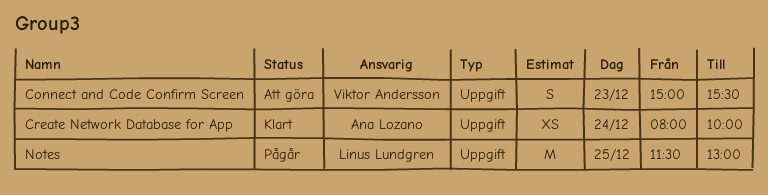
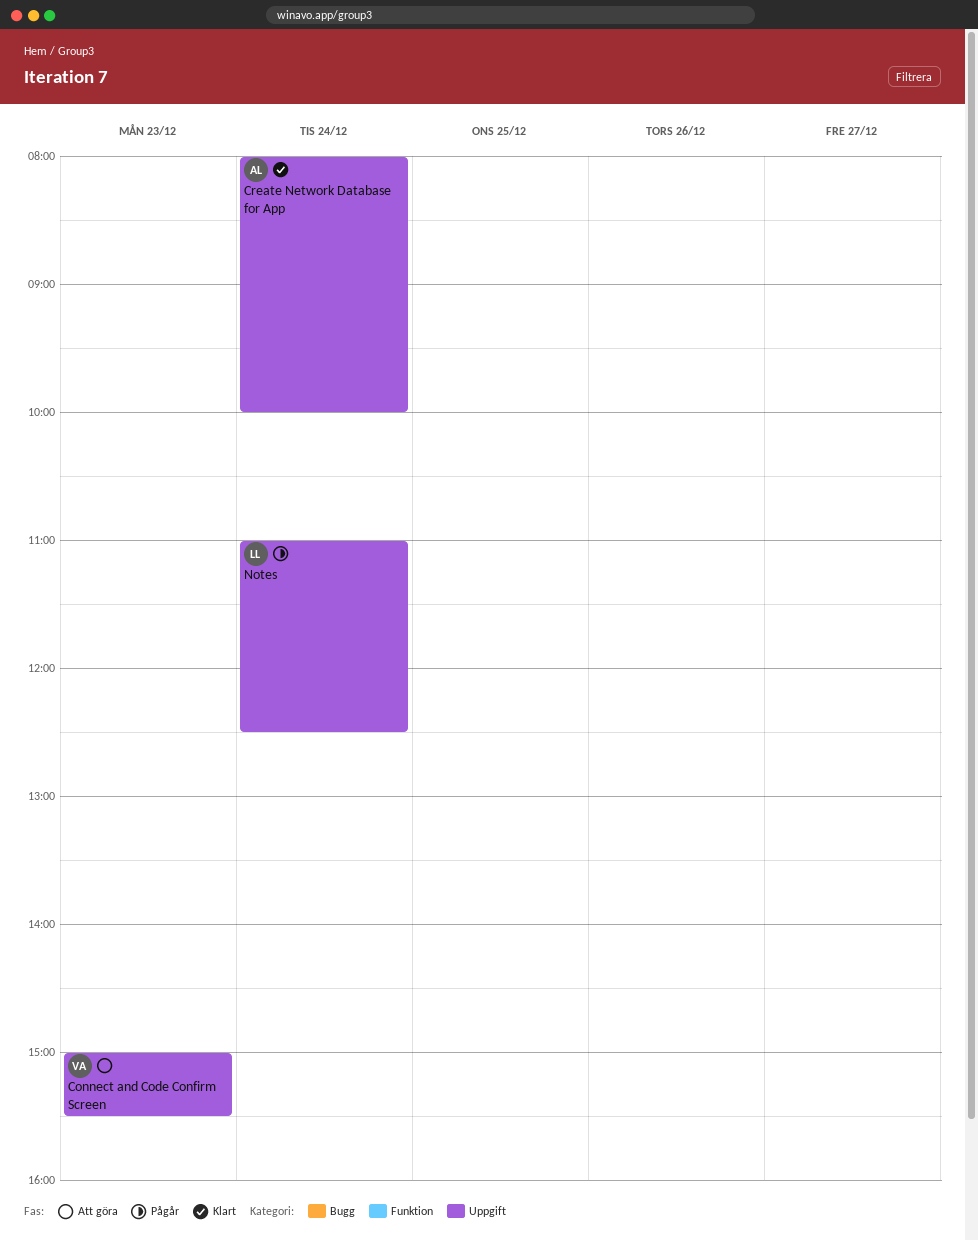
Notes, day: Dec 25 -> Dec 24
Notes, begins: 11:30 -> 11:00
Notes, ends: 13:00 -> 12:30

